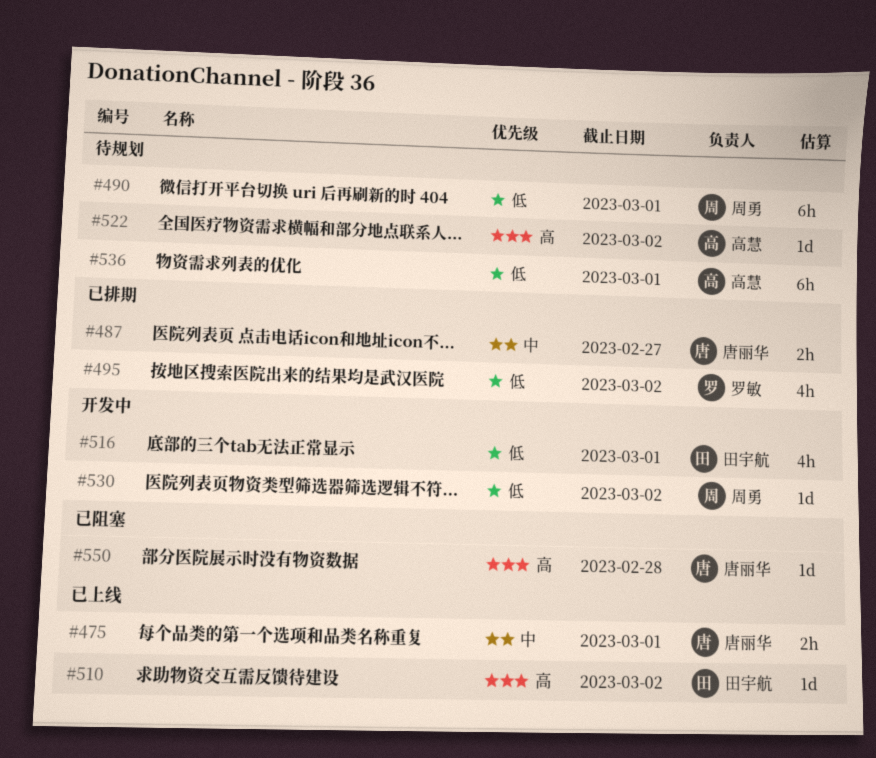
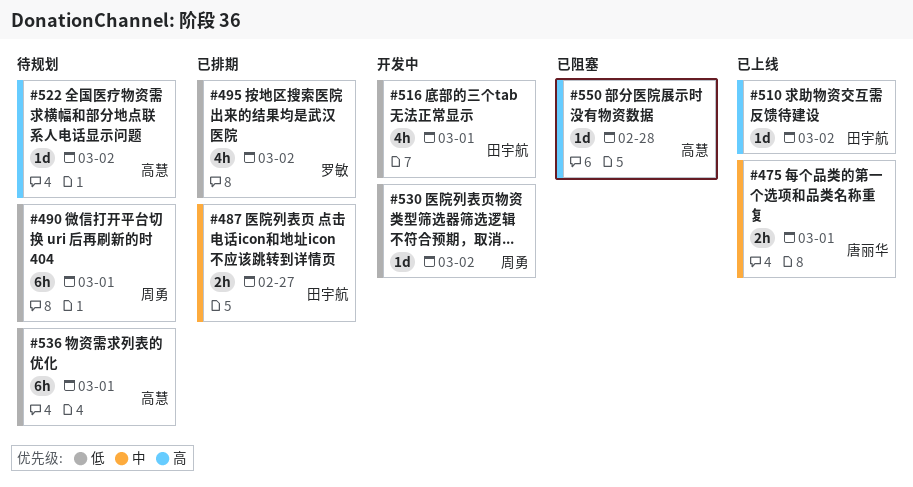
#487, owner: 唐丽华 -> 田宇航
#550, owner: 唐丽华 -> 高慧

